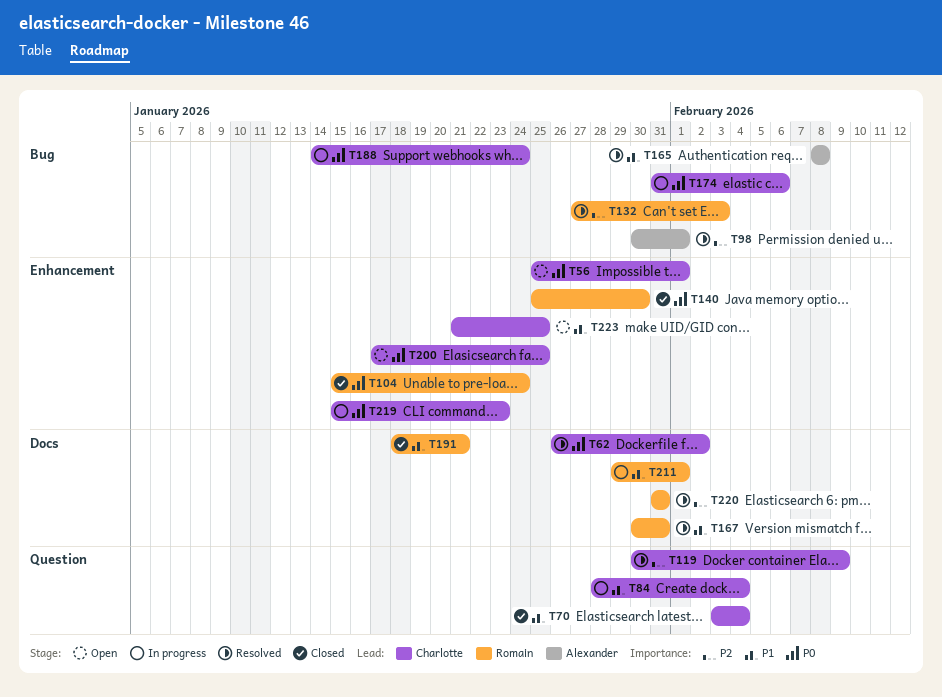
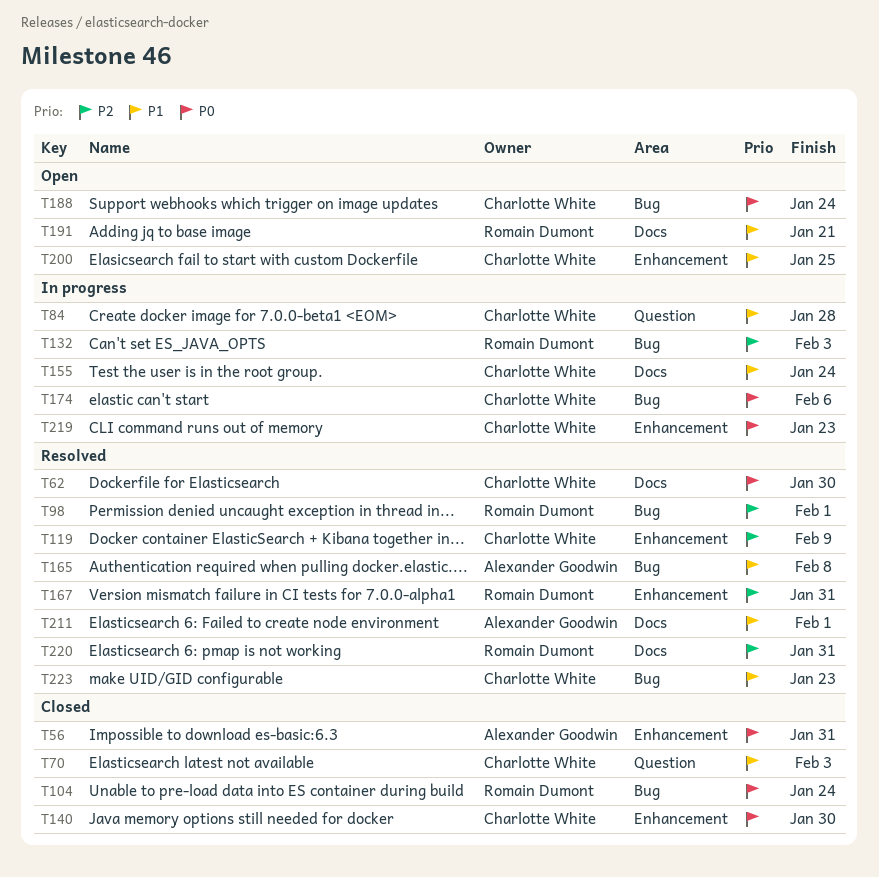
T56, status: Open -> Closed
T56, owner: Charlotte White -> Alexander Goodwin
T56, due: Feb 1 -> Jan 31
T62, due: Feb 2 -> Jan 30
T70, due: Feb 4 -> Feb 3
T84, due: Feb 4 -> Jan 28
T98, owner: Alexander Goodwin -> Romain Dumont
T104, label: Enhancement -> Bug
T119, label: Question -> Enhancement
T132, status: Resolved -> In progress
T140, owner: Romain Dumont -> Charlotte White
T155: none -> present
T167, priority: P1 -> P2
T167, label: Docs -> Enhancement
T188, status: In progress -> Open
T191, status: Closed -> Open
T200, priority: P0 -> P1
T211, status: In progress -> Resolved
T211, owner: Romain Dumont -> Alexander Goodwin
T223, status: Open -> Resolved
T223, label: Enhancement -> Bug
T223, due: Jan 25 -> Jan 23

